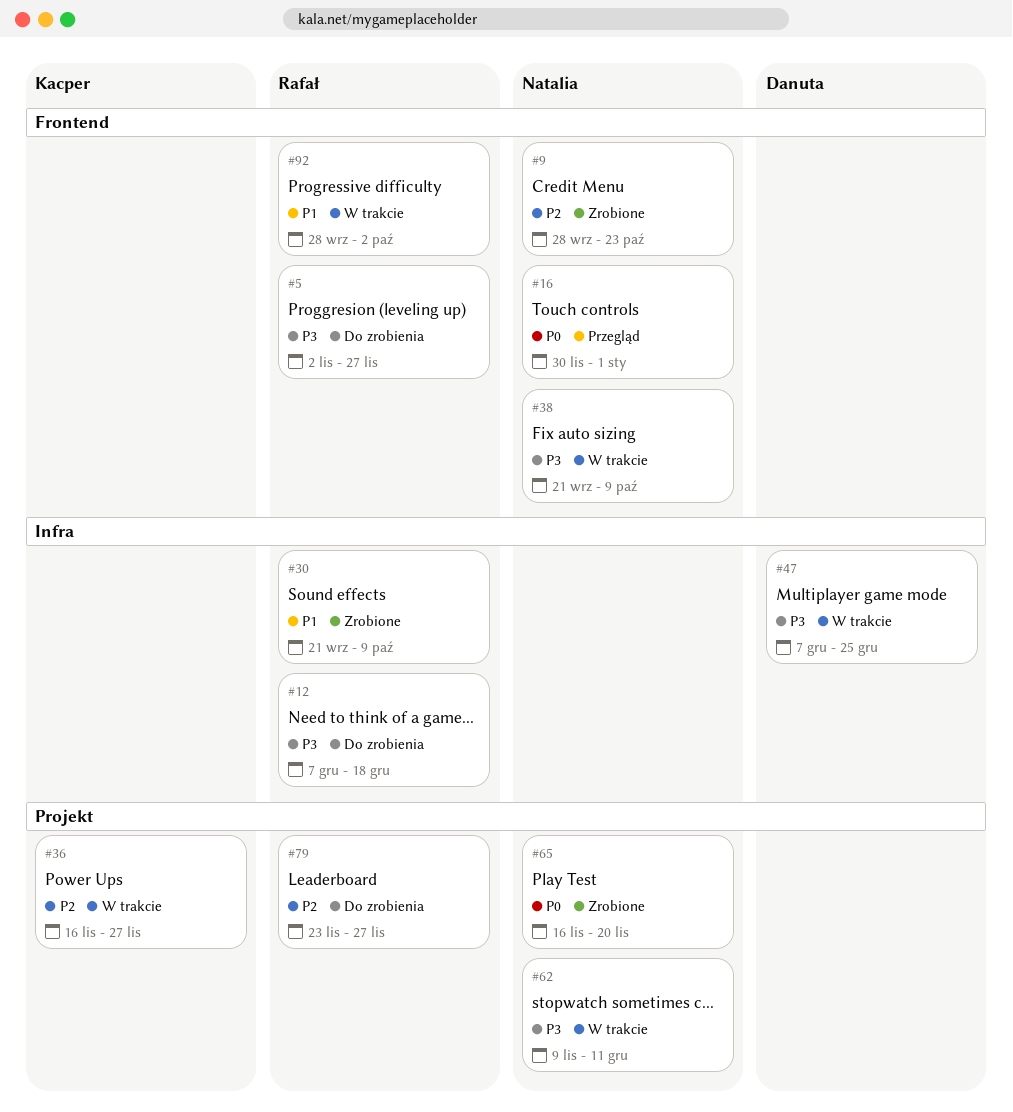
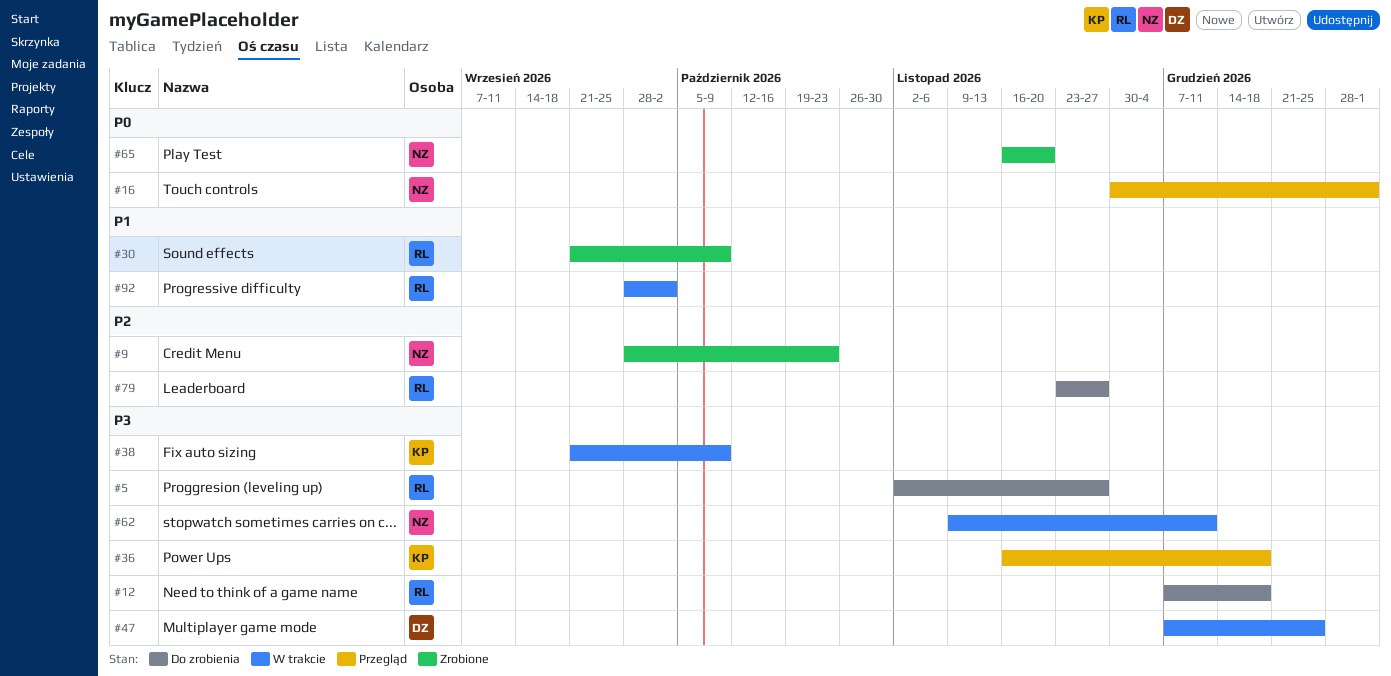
#36, status: W trakcie -> Przegląd
#36, priority: P2 -> P3
#36, due: Nov 27 -> Dec 18
#38, owner: Natalia -> Kacper

